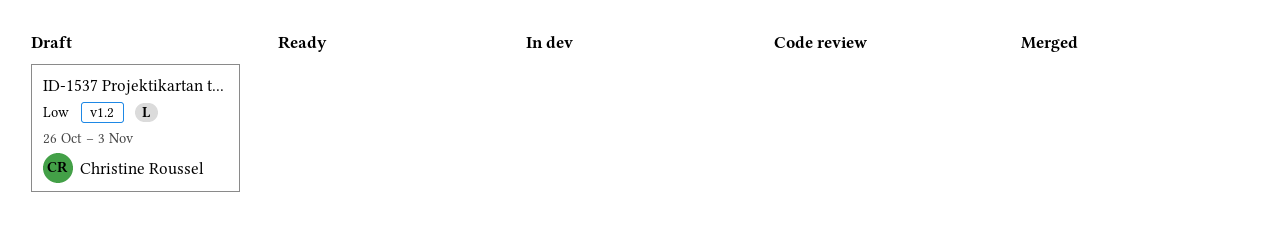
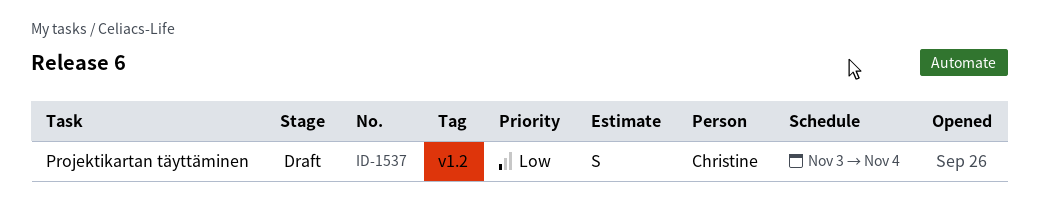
ID-1537, estimate: L -> S
ID-1537, start: Oct 26 -> Nov 3
ID-1537, due: Nov 3 -> Nov 4

